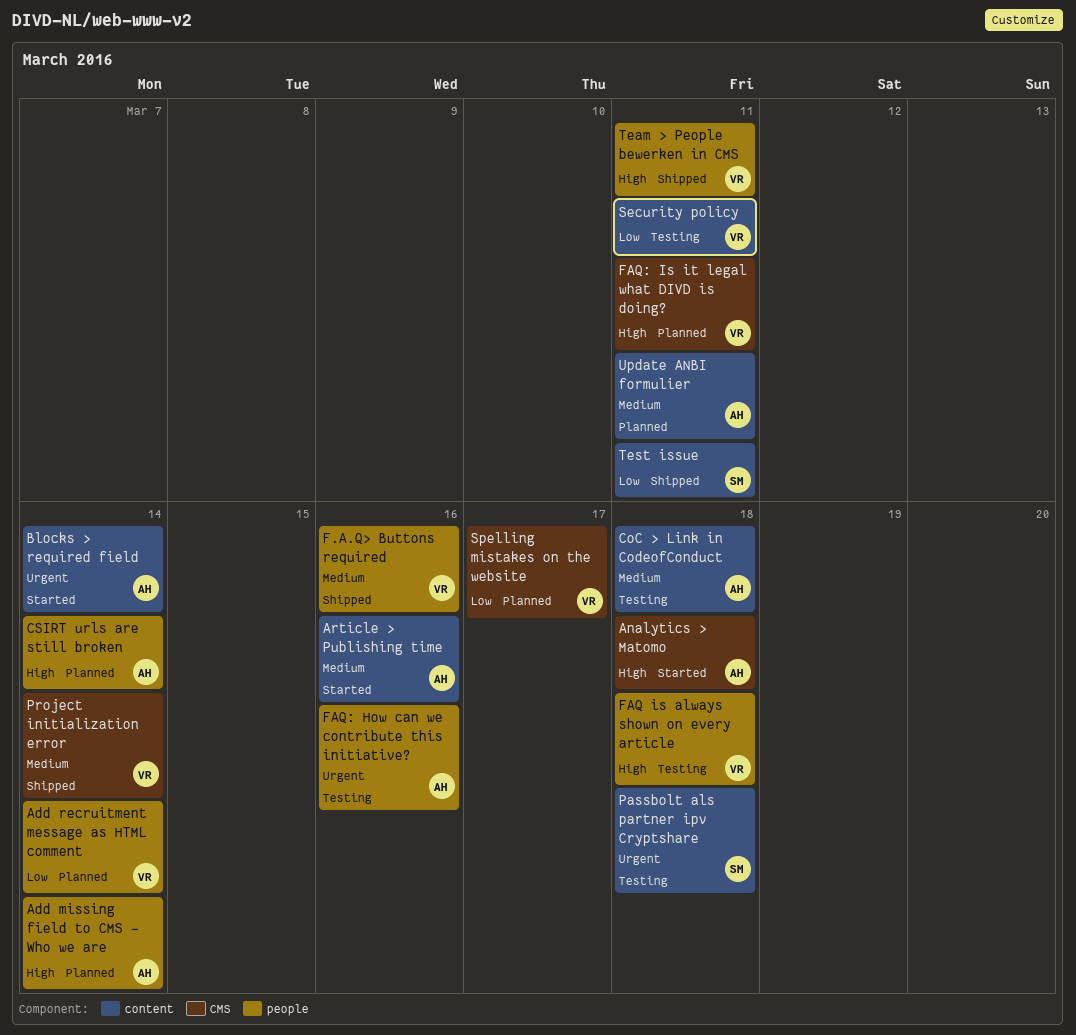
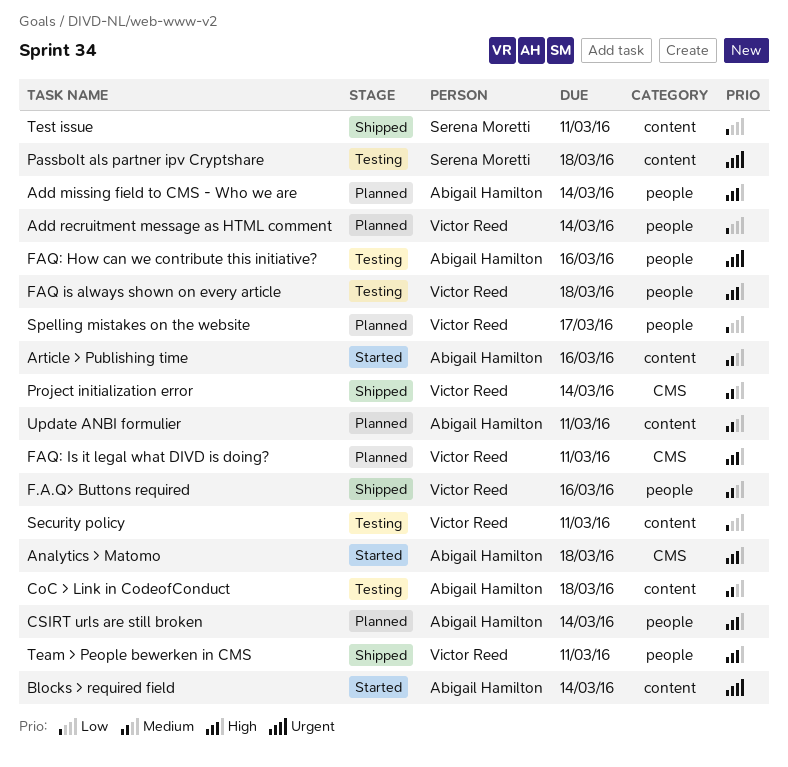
Spelling mistakes on the website, label: CMS -> people

